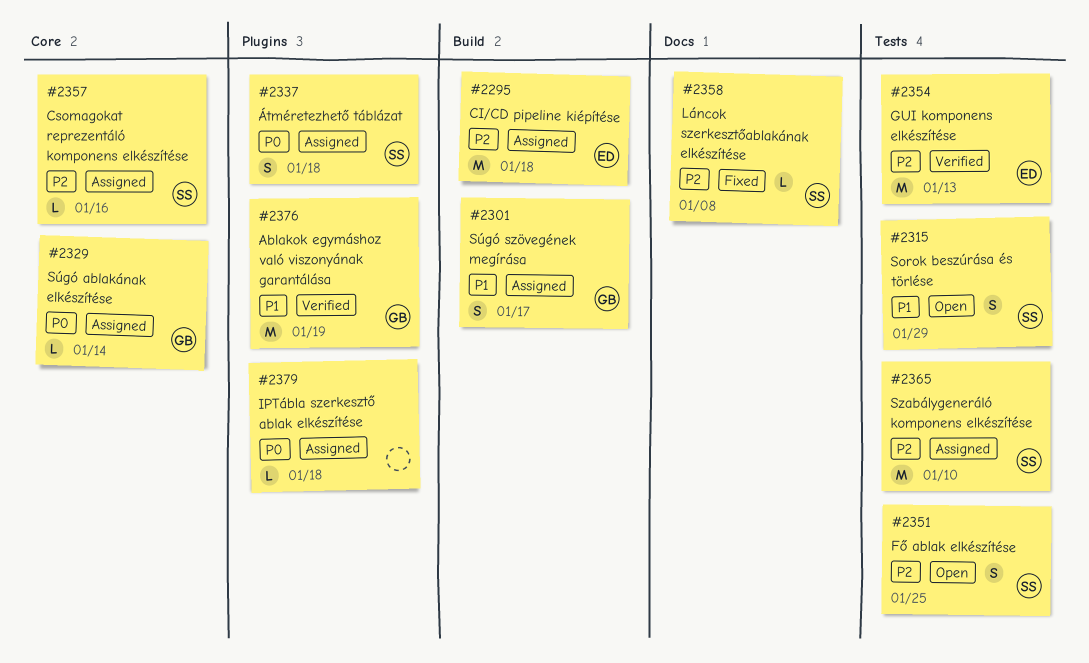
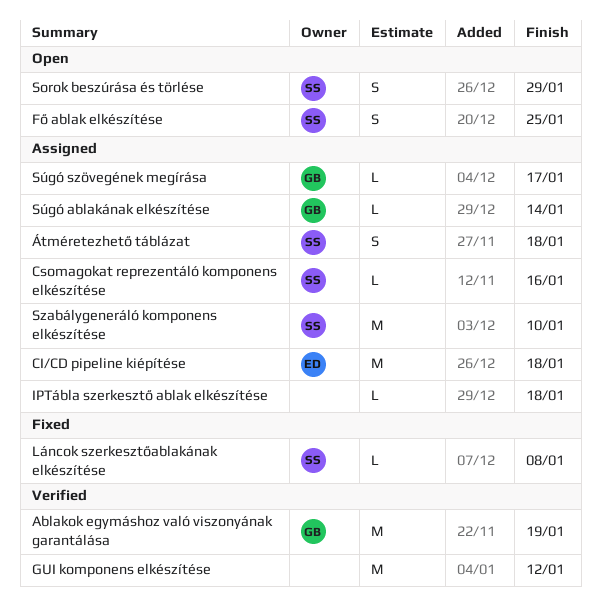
GUI komponens elkészítése, owner: ED -> none
GUI komponens elkészítése, due: Jan 13 -> Jan 12
Súgó szövegének megírása, estimate: S -> L

